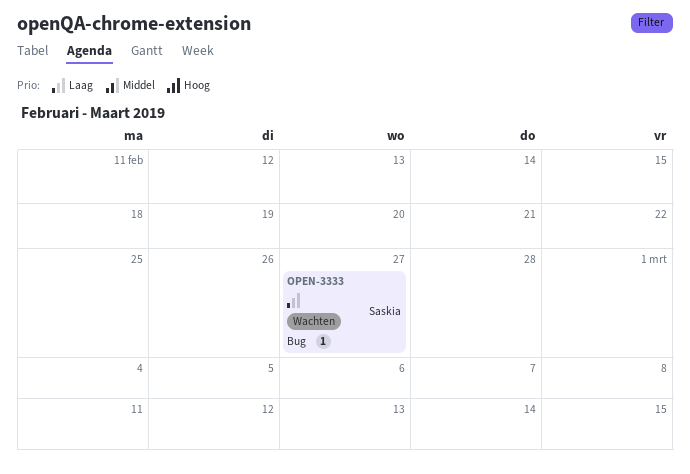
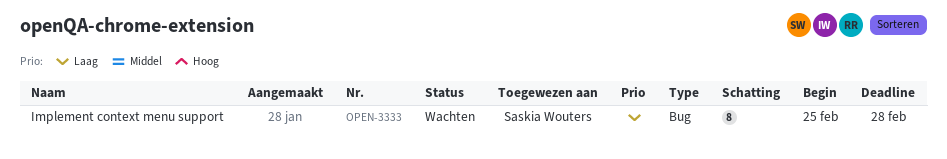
OPEN-3333, estimate: 1 -> 8
OPEN-3333, due: Feb 27 -> Feb 28

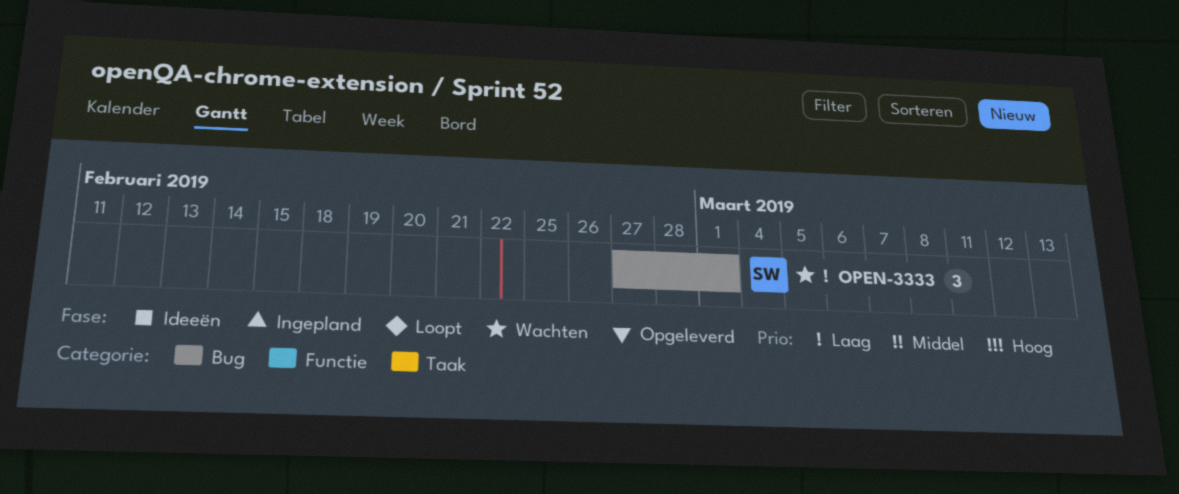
OPEN-3333, estimate: 8 -> 3
OPEN-3333, start: Feb 25 -> Feb 27
OPEN-3333, due: Feb 28 -> Mar 1

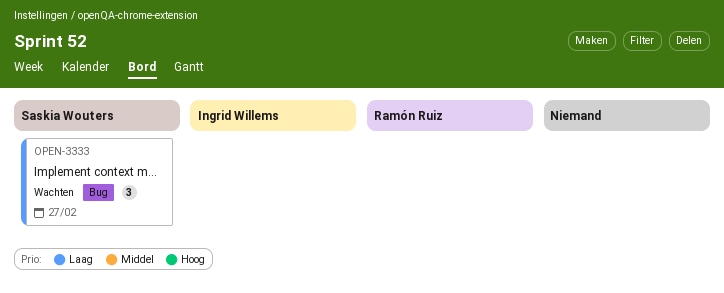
OPEN-3333, due: Mar 1 -> Feb 27

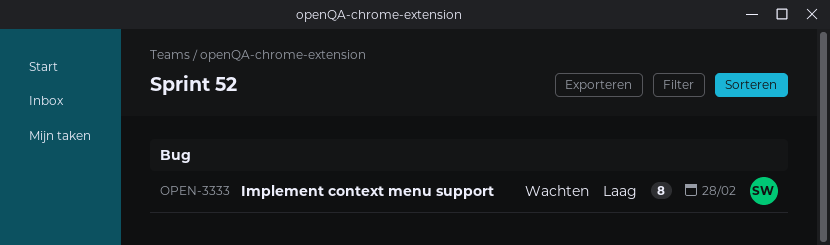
OPEN-3333, estimate: 3 -> 8
OPEN-3333, due: Feb 27 -> Feb 28

